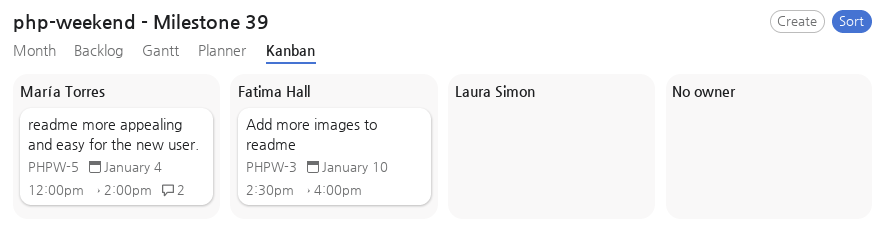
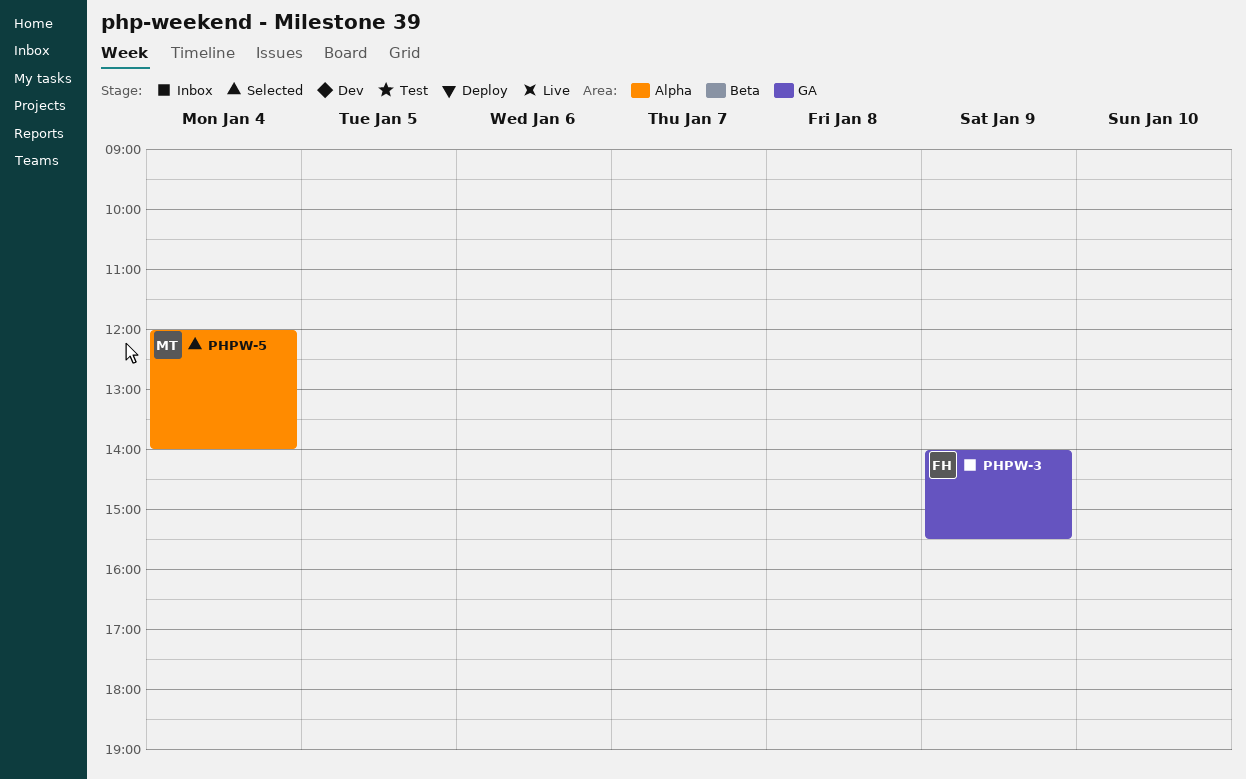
PHPW-3, day: Jan 10 -> Jan 9
PHPW-3, begins: 14:30 -> 14:00
PHPW-3, ends: 16:00 -> 15:30

